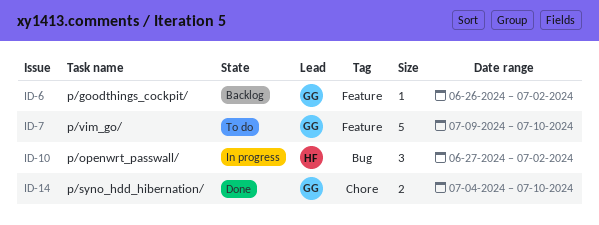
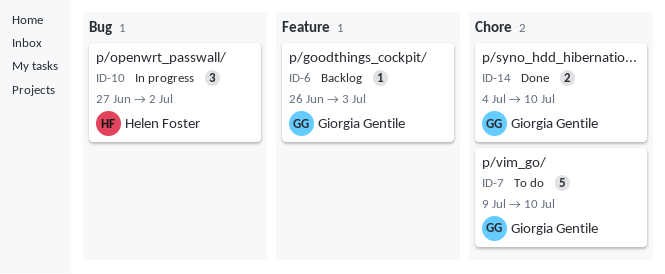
ID-6, due: Jul 2 -> Jul 3
ID-7, label: Feature -> Chore

